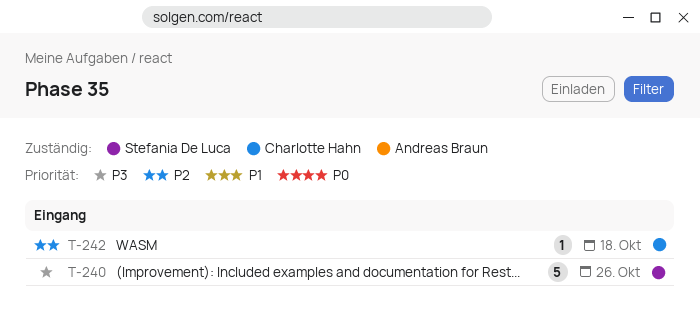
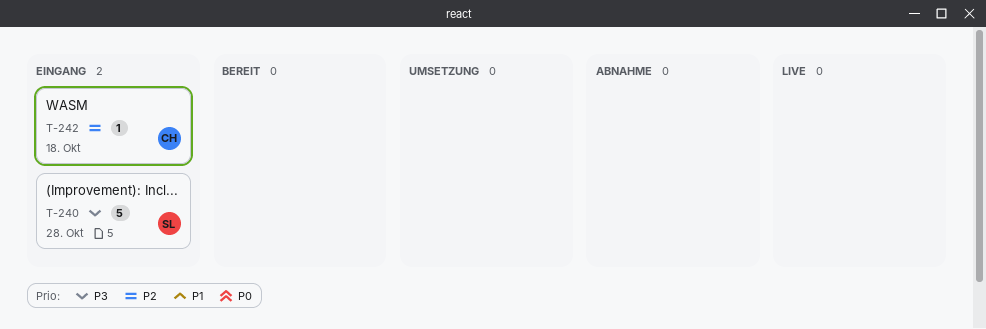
T-240, due: Oct 26 -> Oct 28

